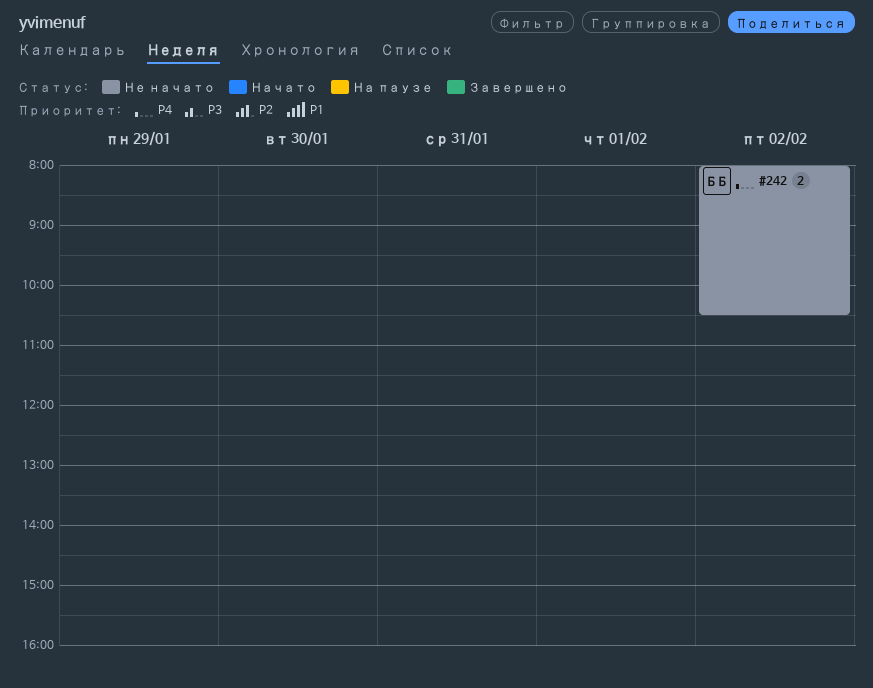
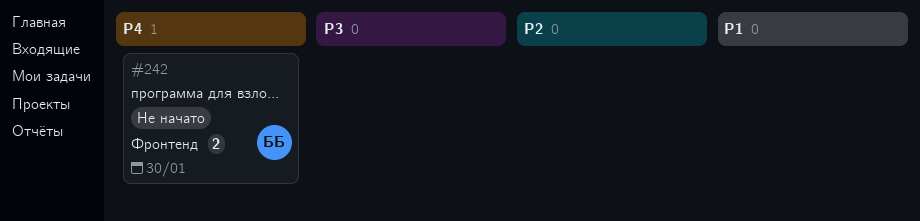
#242, day: Feb 2 -> Jan 30

